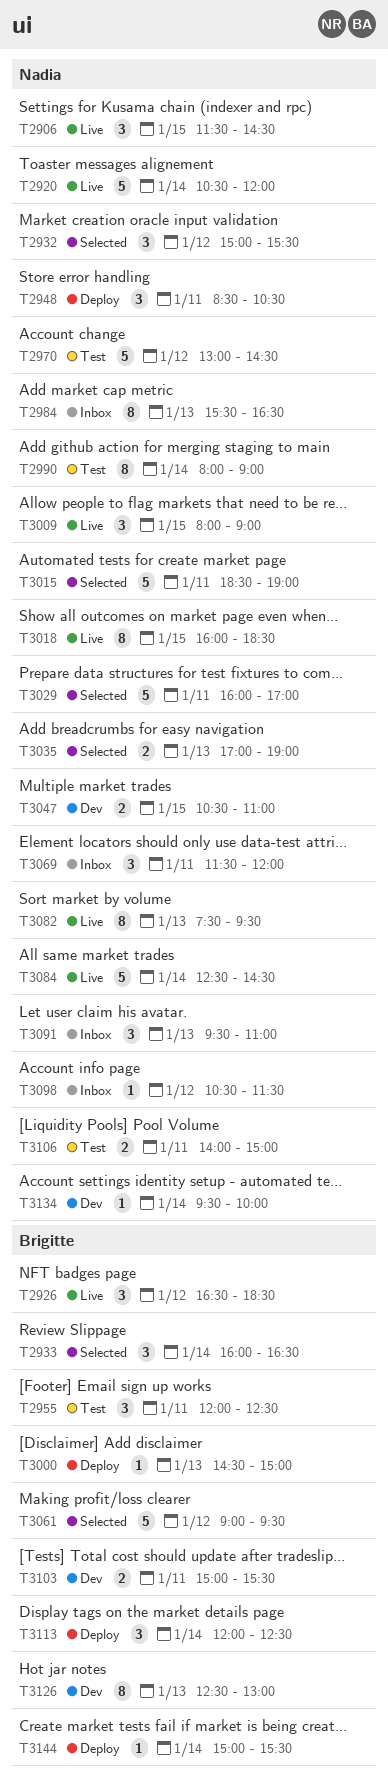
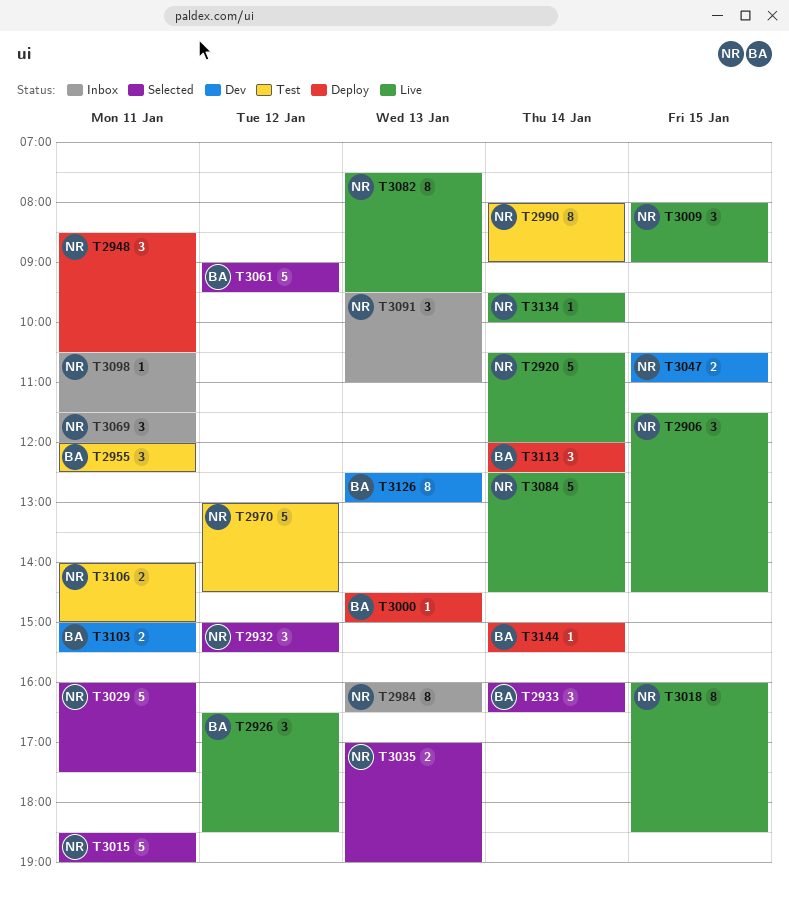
T2984, begins: 15:30 -> 16:00
T3029, ends: 17:00 -> 17:30
T3098, day: Jan 12 -> Jan 11
T3134, status: Dev -> Live

